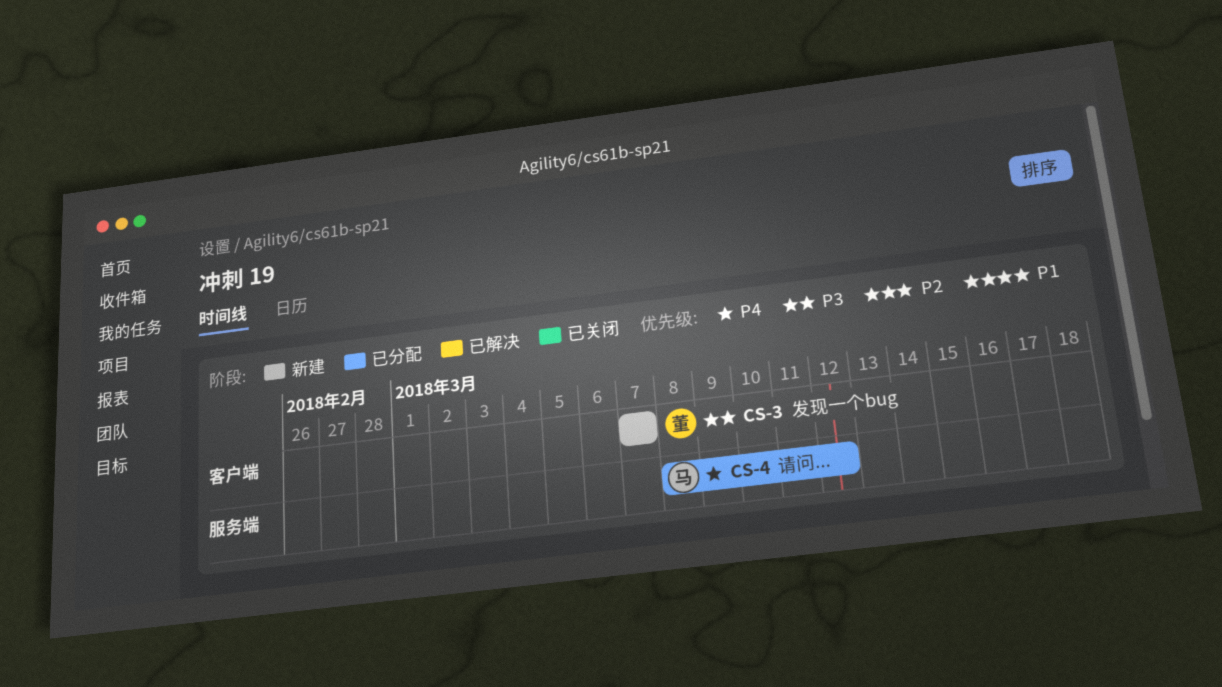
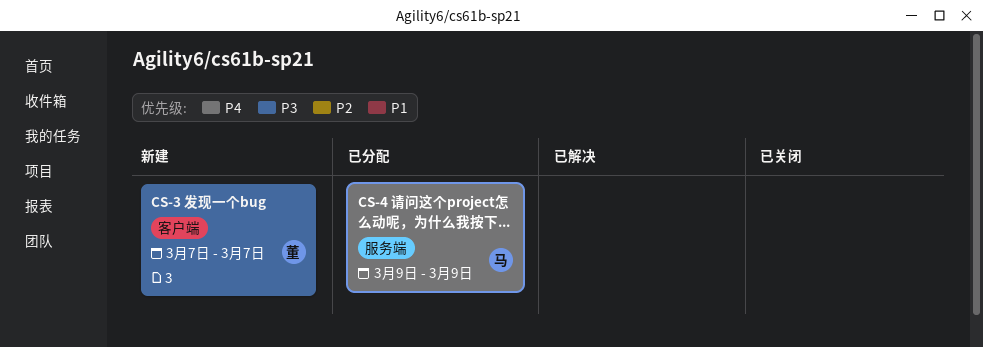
CS-4, start: Mar 8 -> Mar 9
CS-4, due: Mar 12 -> Mar 9

